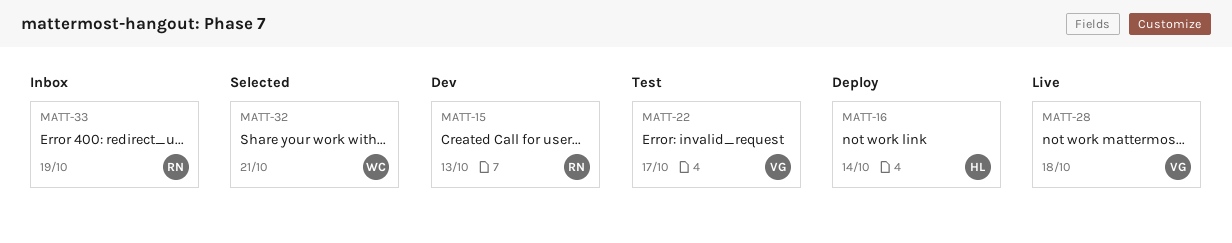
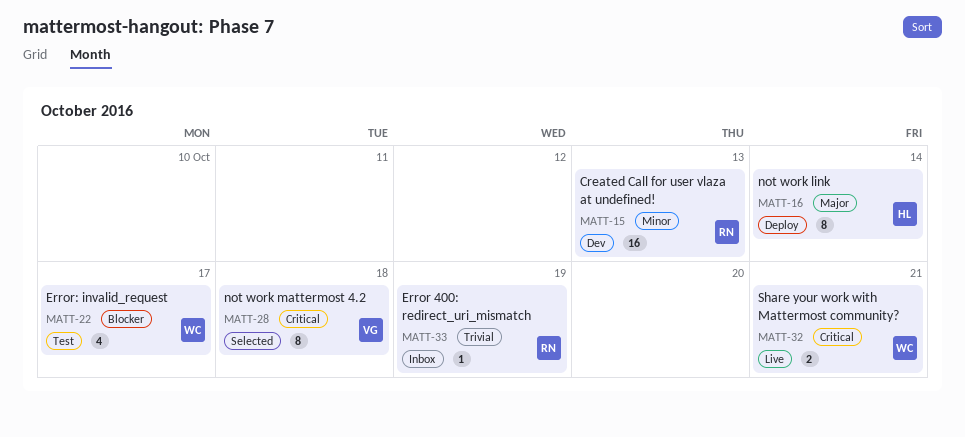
MATT-22, owner: VG -> WC
MATT-28, status: Live -> Selected
MATT-32, status: Selected -> Live

